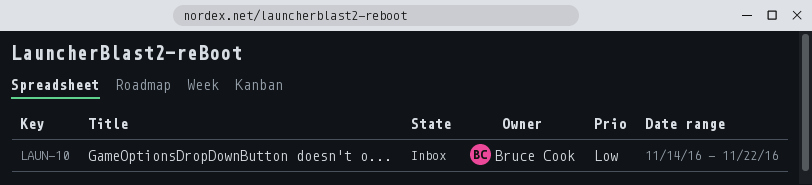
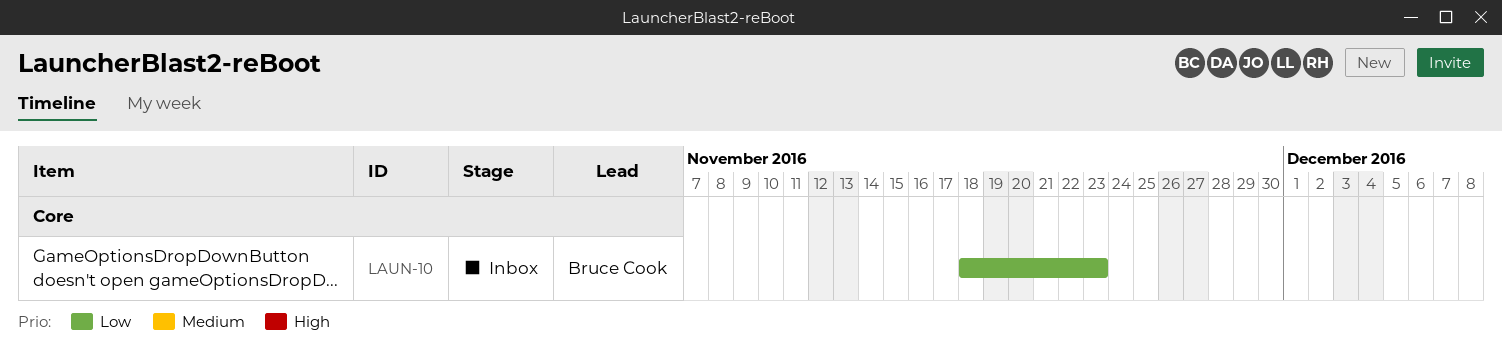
LAUN-10, start: Nov 14 -> Nov 18
LAUN-10, due: Nov 22 -> Nov 23

